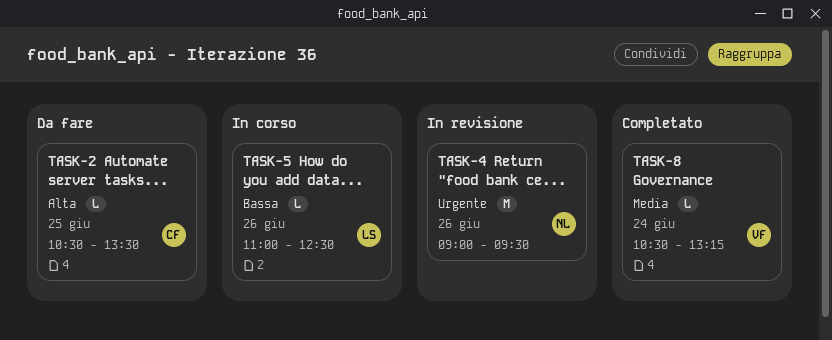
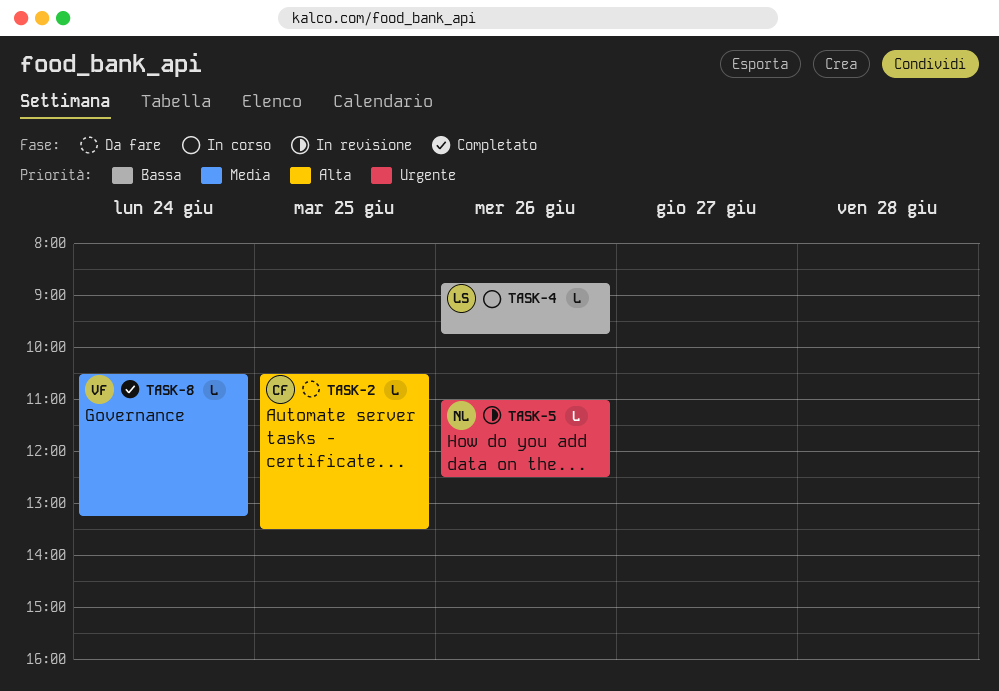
TASK-4, status: In revisione -> In corso
TASK-4, owner: NL -> LS
TASK-4, priority: Urgente -> Bassa
TASK-4, estimate: M -> L
TASK-4, begins: 09:00 -> 08:45
TASK-4, ends: 09:30 -> 09:45
TASK-5, status: In corso -> In revisione
TASK-5, owner: LS -> NL
TASK-5, priority: Bassa -> Urgente

